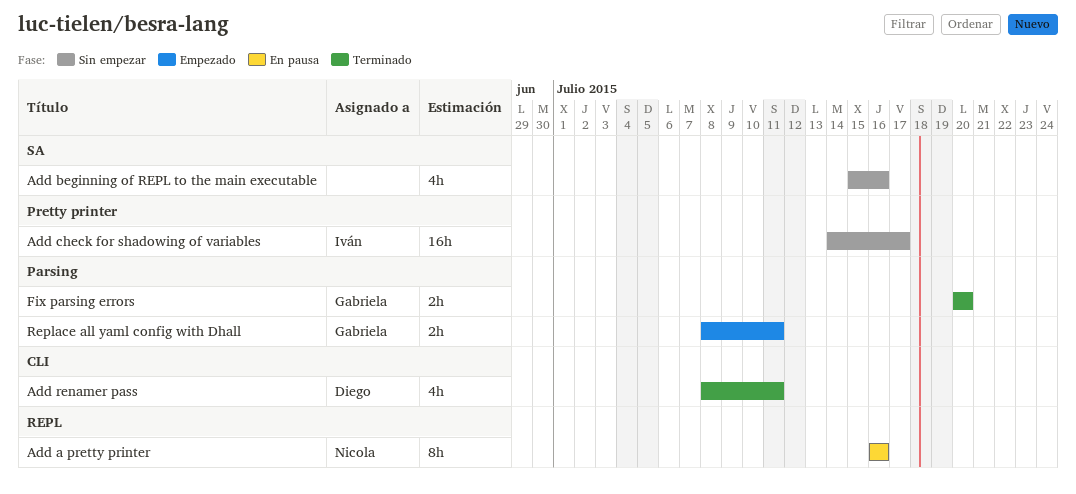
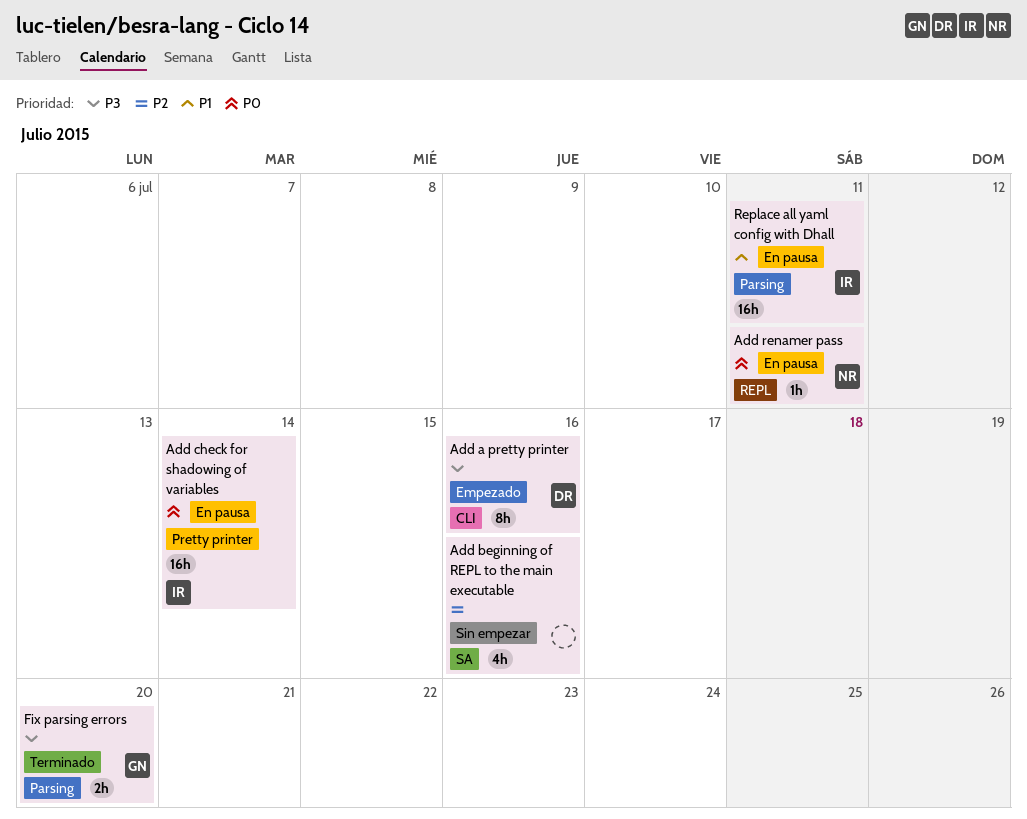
Add a pretty printer, status: En pausa -> Empezado
Add a pretty printer, owner: Nicola -> Diego
Add a pretty printer, label: REPL -> CLI
Add check for shadowing of variables, status: Sin empezar -> En pausa
Add check for shadowing of variables, due: Jul 17 -> Jul 14
Add renamer pass, status: Terminado -> En pausa
Add renamer pass, owner: Diego -> Nicola
Add renamer pass, label: CLI -> REPL
Add renamer pass, estimate: 4h -> 1h
Replace all yaml config with Dhall, status: Empezado -> En pausa
Replace all yaml config with Dhall, owner: Gabriela -> Iván
Replace all yaml config with Dhall, estimate: 2h -> 16h

